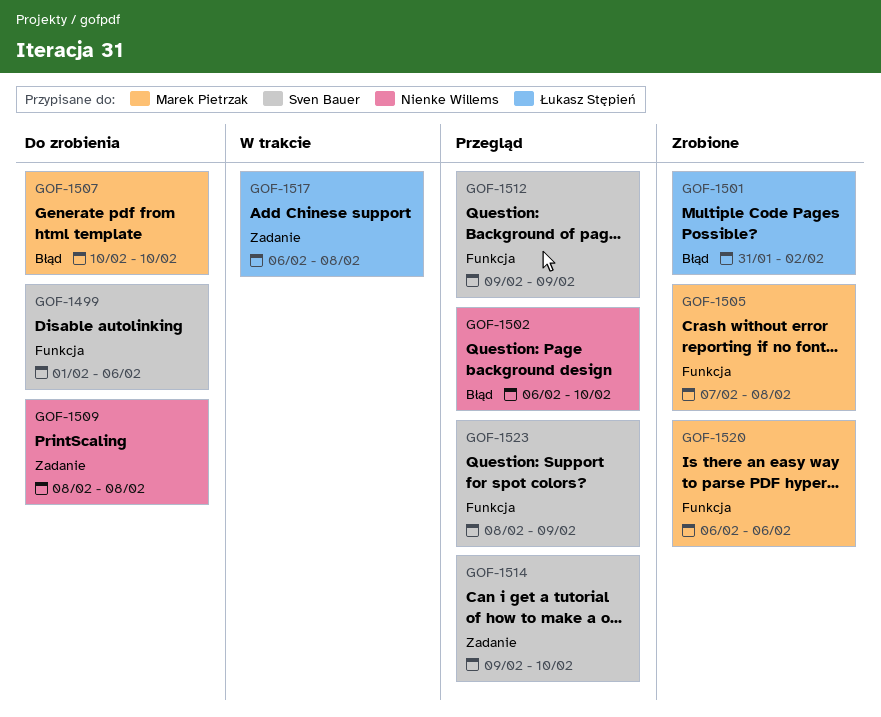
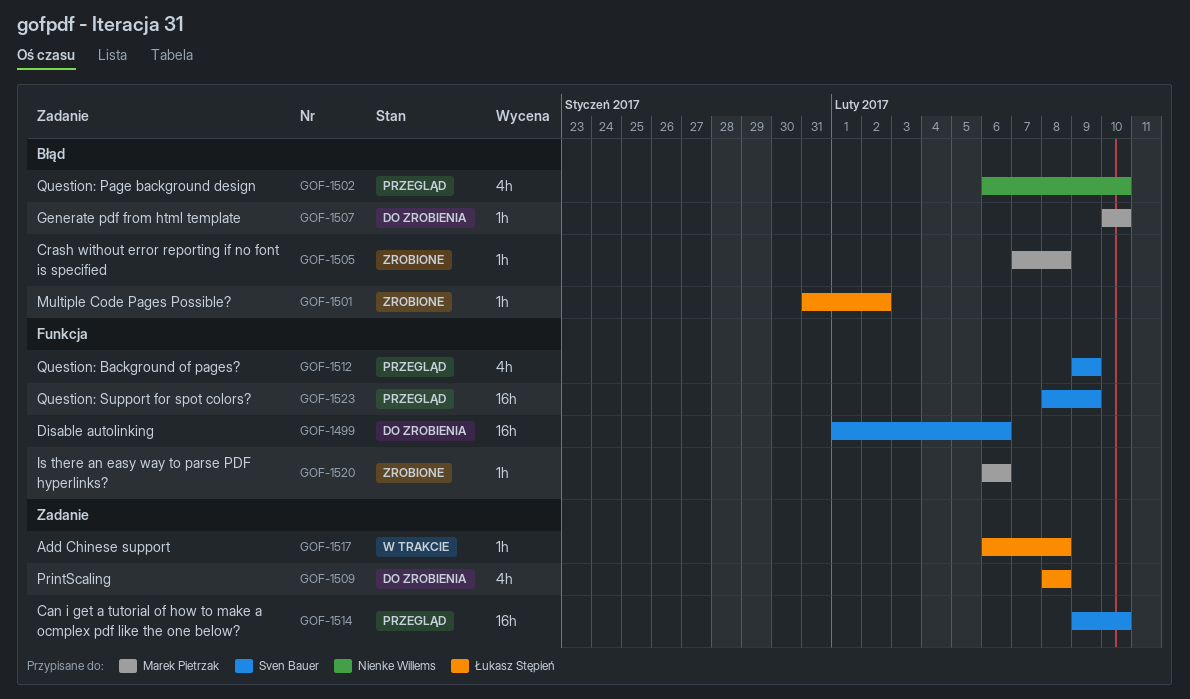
GOF-1505, label: Funkcja -> Błąd
GOF-1509, owner: Nienke Willems -> Łukasz Stępień

